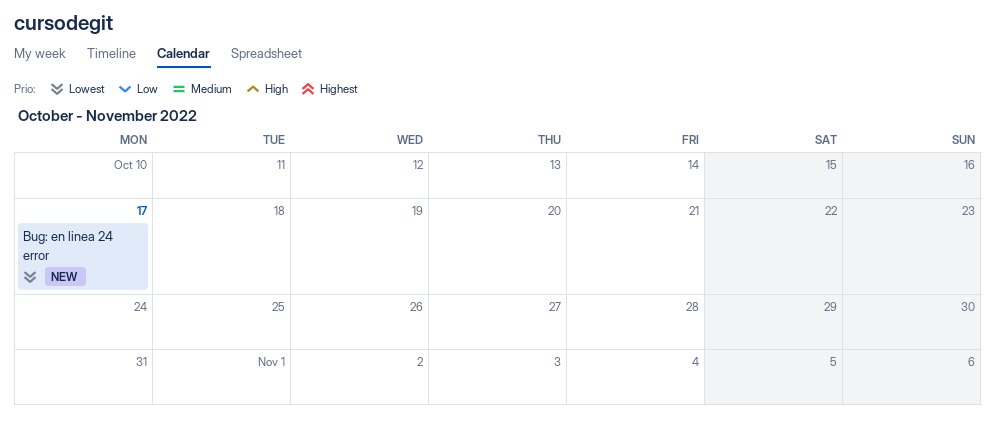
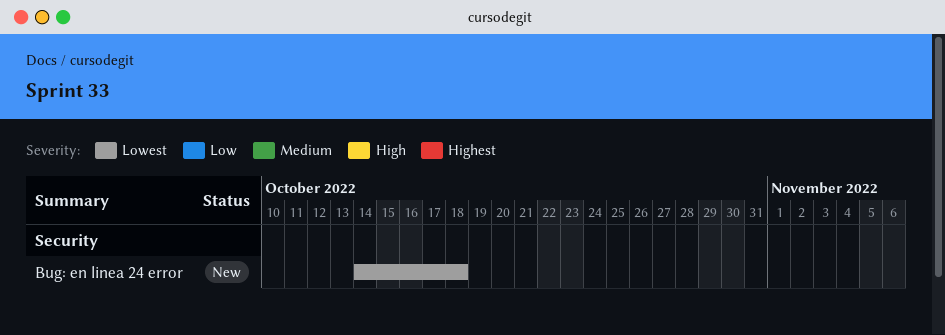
Bug: en linea 24 error, due: Oct 17 -> Oct 18

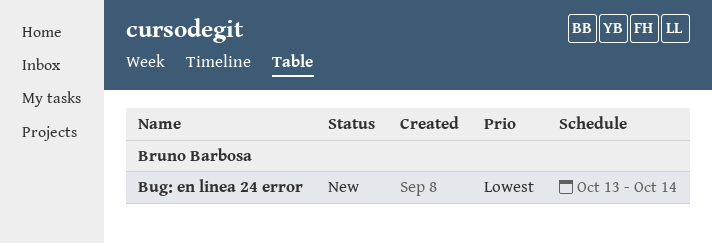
Bug: en linea 24 error, start: Oct 14 -> Oct 13
Bug: en linea 24 error, due: Oct 18 -> Oct 14

